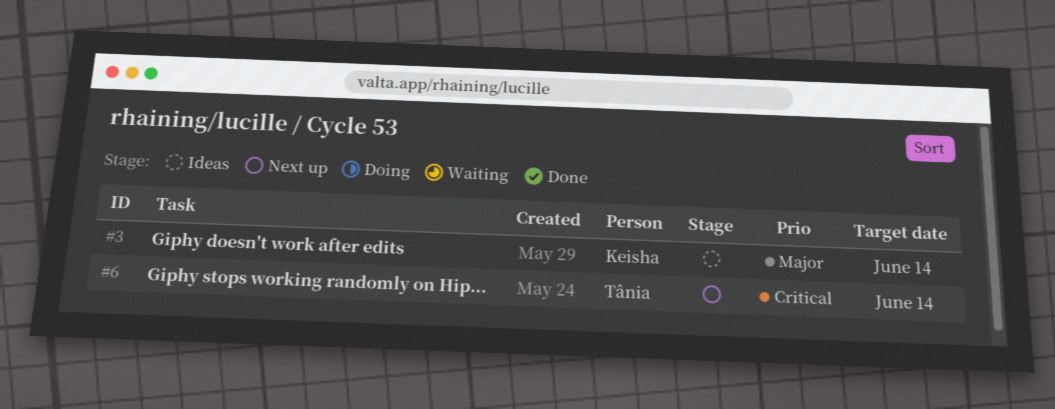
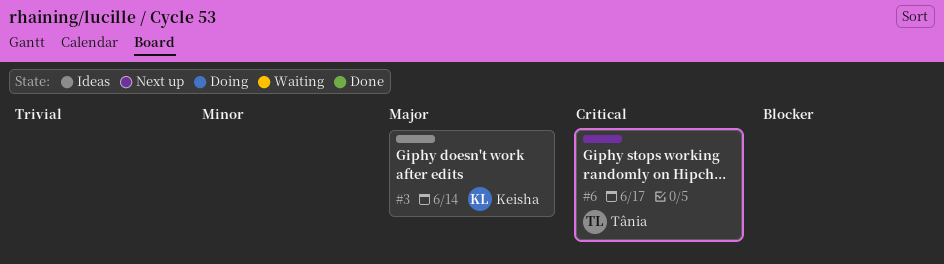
#6, due: Jun 14 -> Jun 17

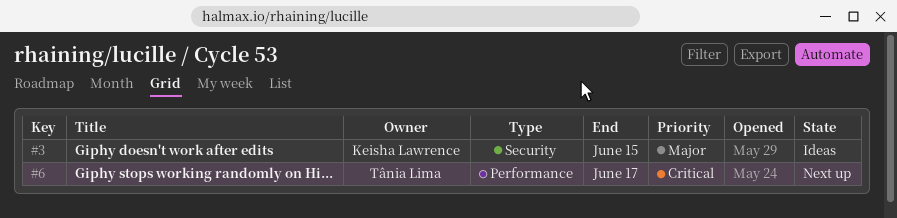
#3, due: Jun 14 -> Jun 15

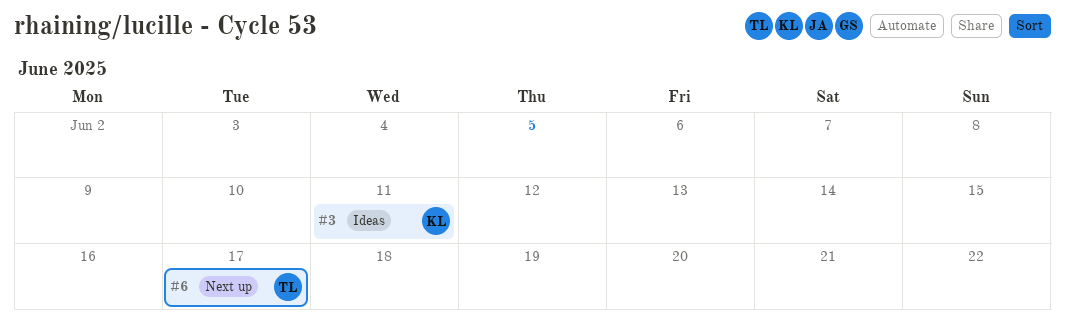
#3, due: Jun 15 -> Jun 11

